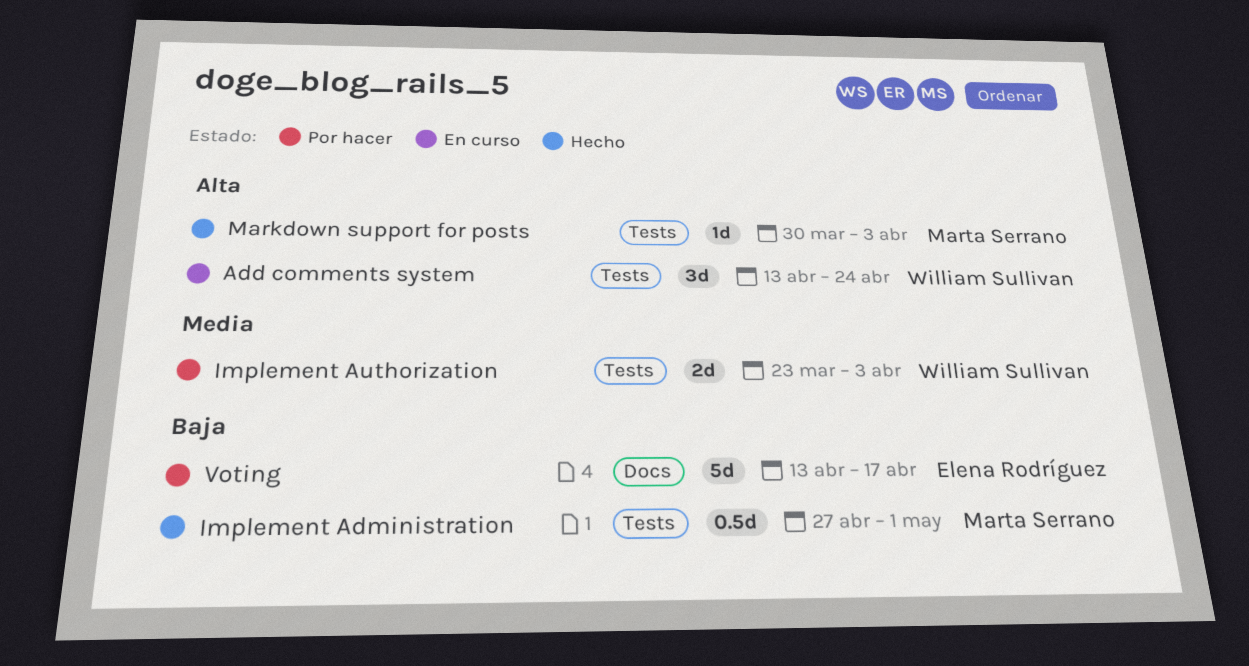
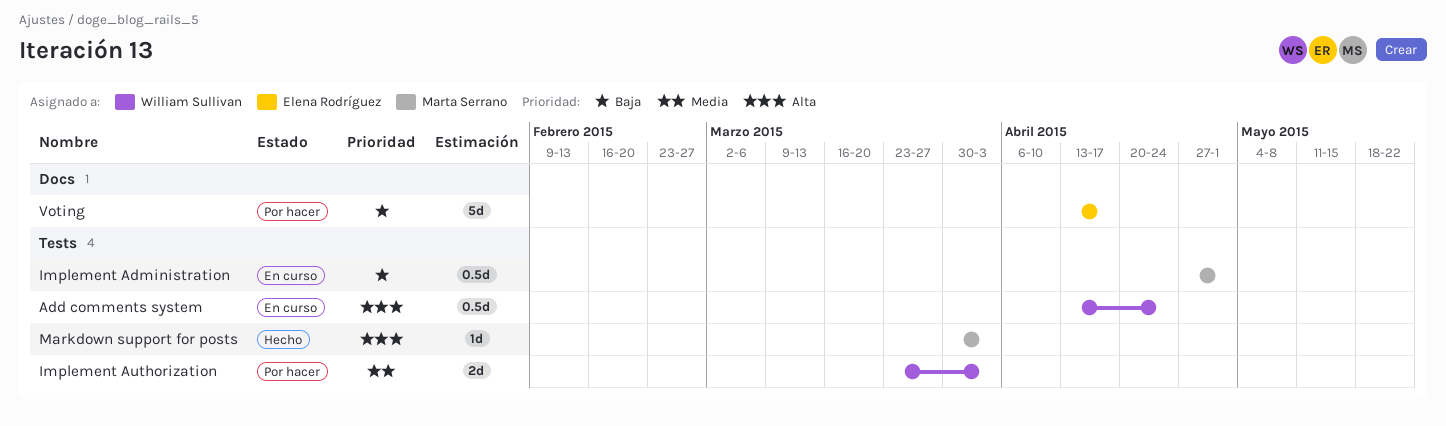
Add comments system, estimate: 3d -> 0.5d
Implement Administration, status: Hecho -> En curso

